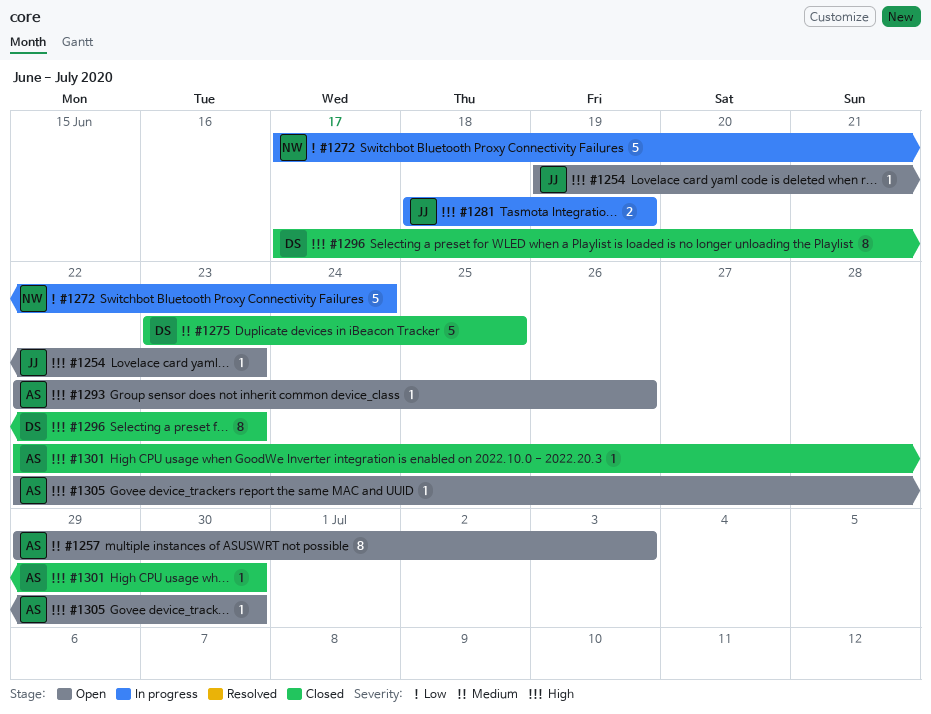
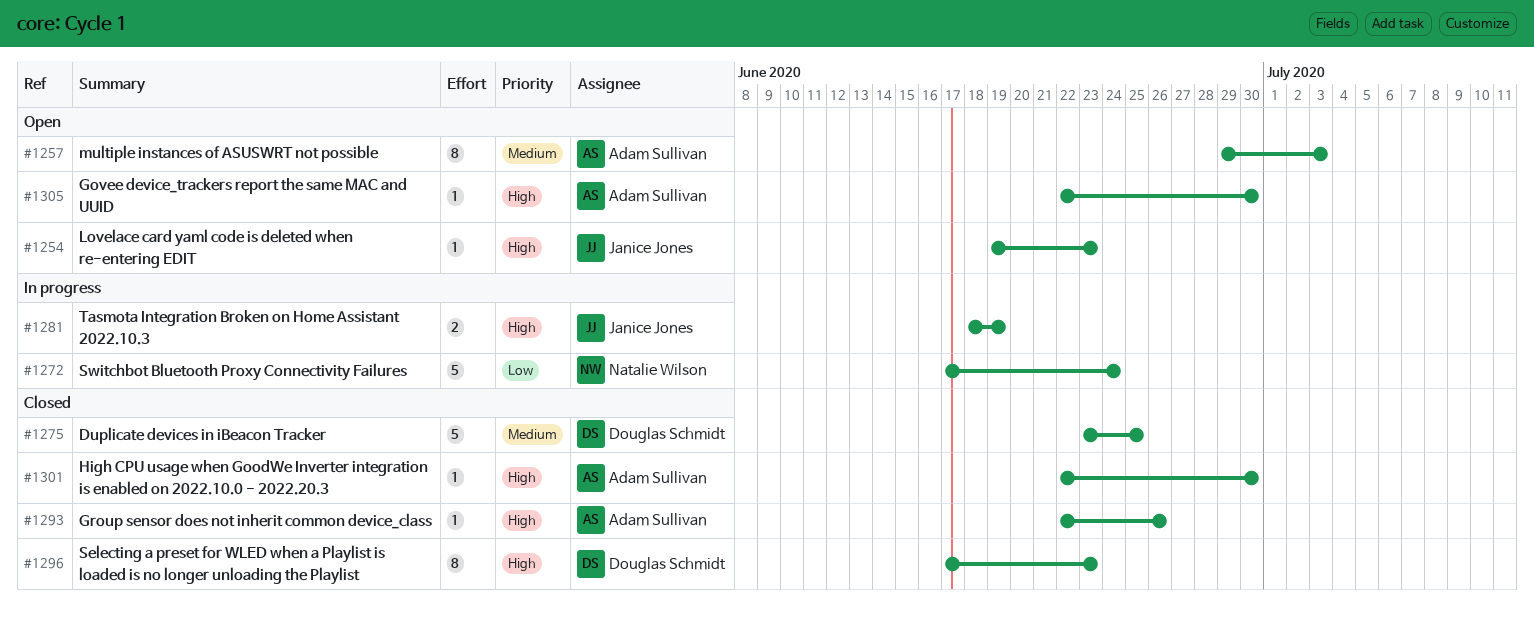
#1293, status: Open -> Closed

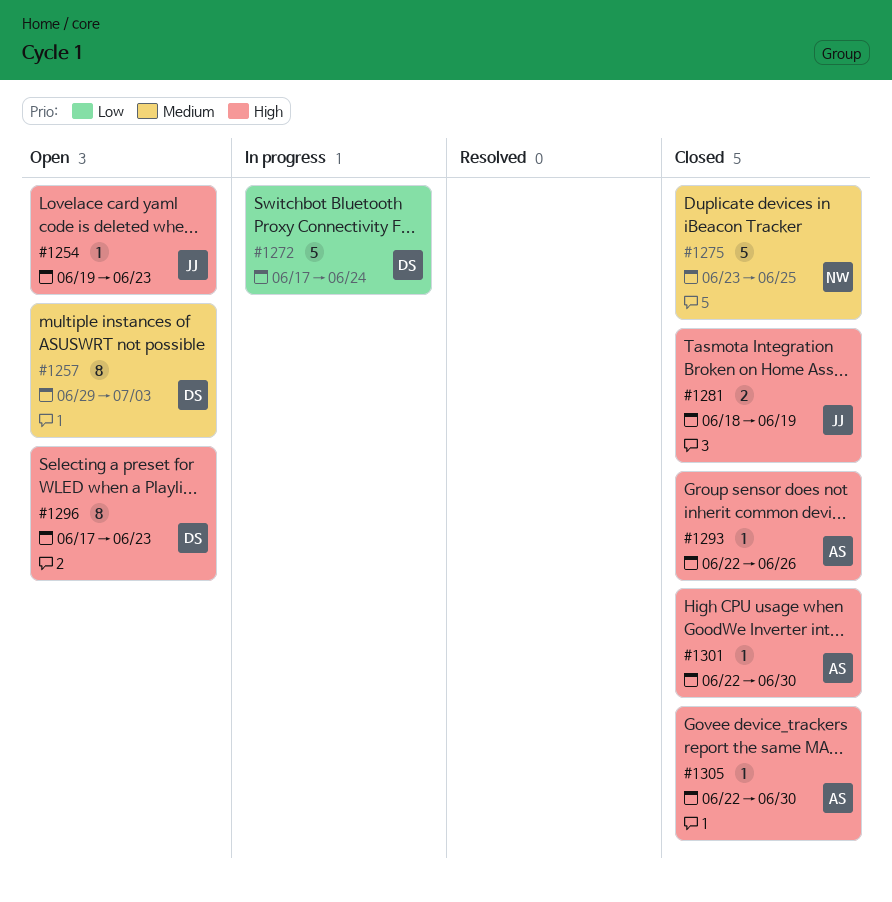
#1257, owner: Adam Sullivan -> Douglas Schmidt
#1272, owner: Natalie Wilson -> Douglas Schmidt
#1275, owner: Douglas Schmidt -> Natalie Wilson
#1281, status: In progress -> Closed
#1296, status: Closed -> Open
#1305, status: Open -> Closed

